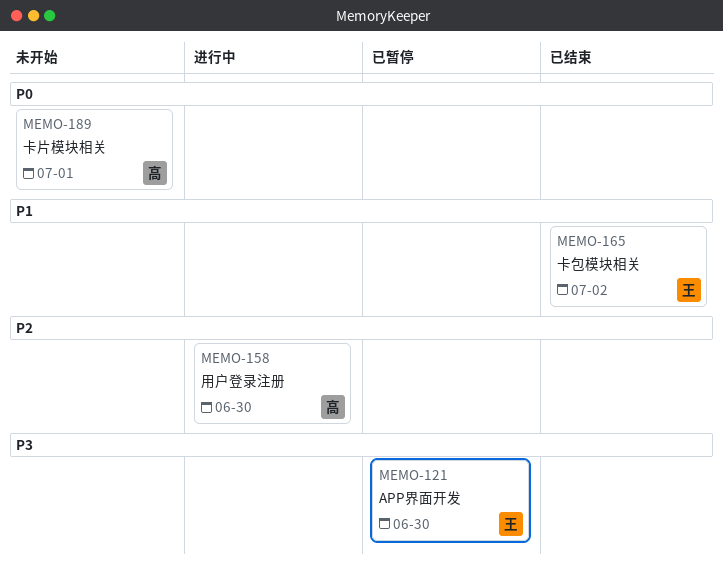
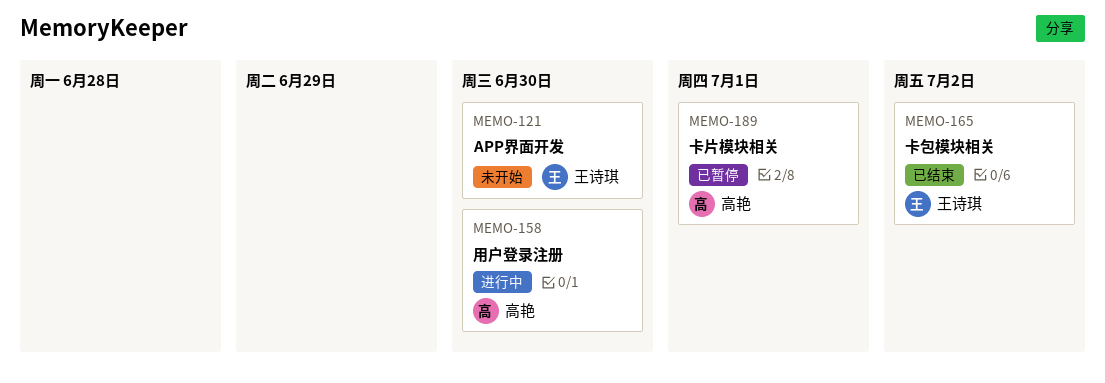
MEMO-121, status: 已暂停 -> 未开始
MEMO-189, status: 未开始 -> 已暂停

